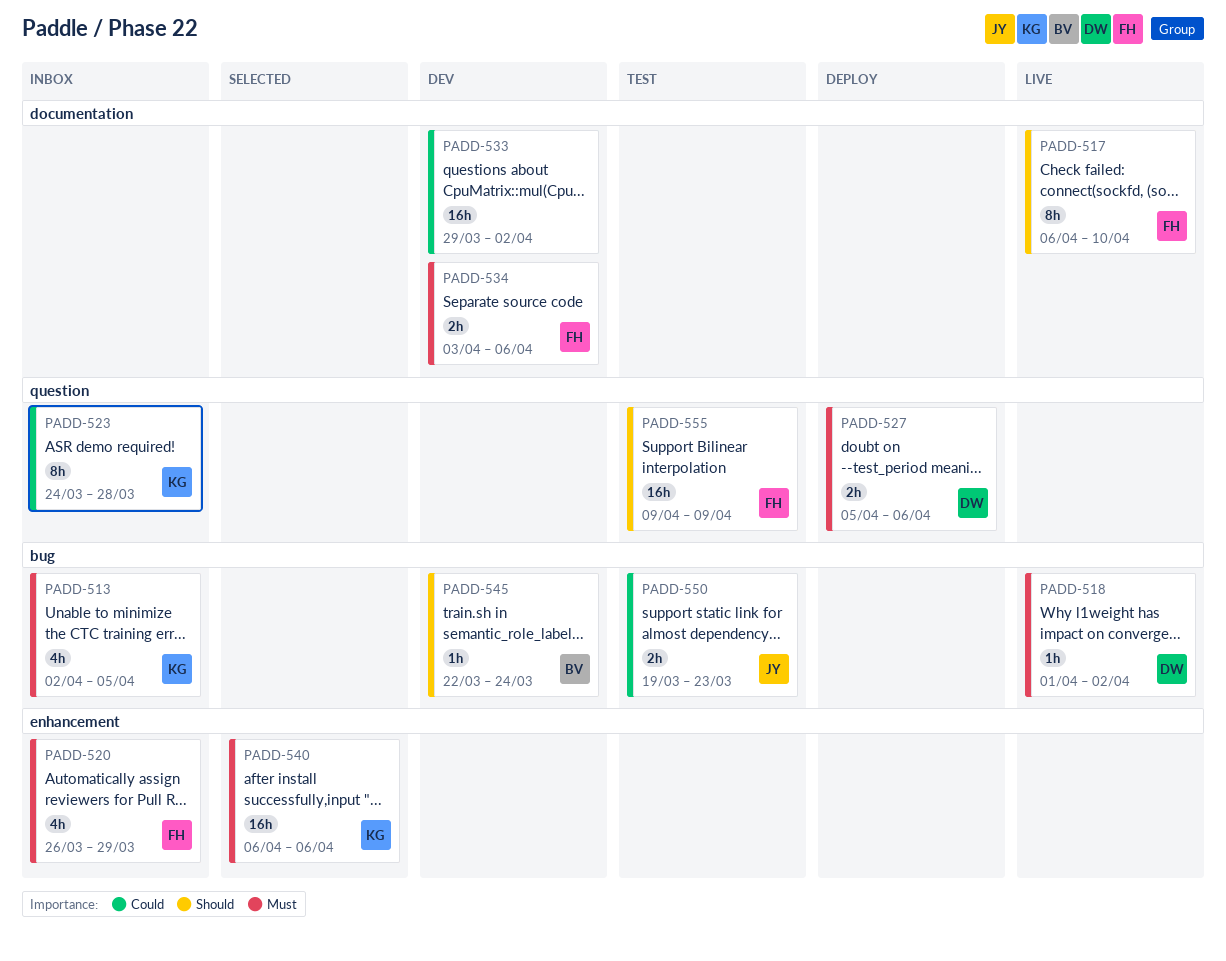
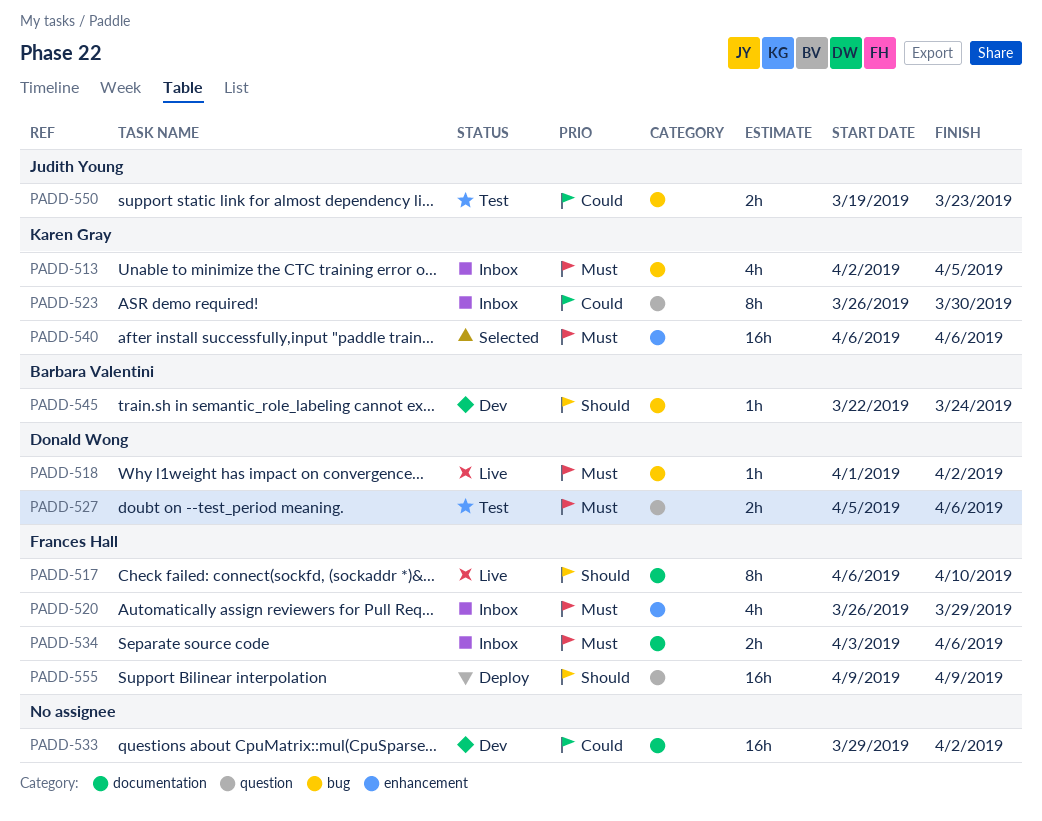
PADD-523, start: Mar 24 -> Mar 26
PADD-523, due: Mar 28 -> Mar 30
PADD-527, status: Deploy -> Test
PADD-534, status: Dev -> Inbox
PADD-555, status: Test -> Deploy

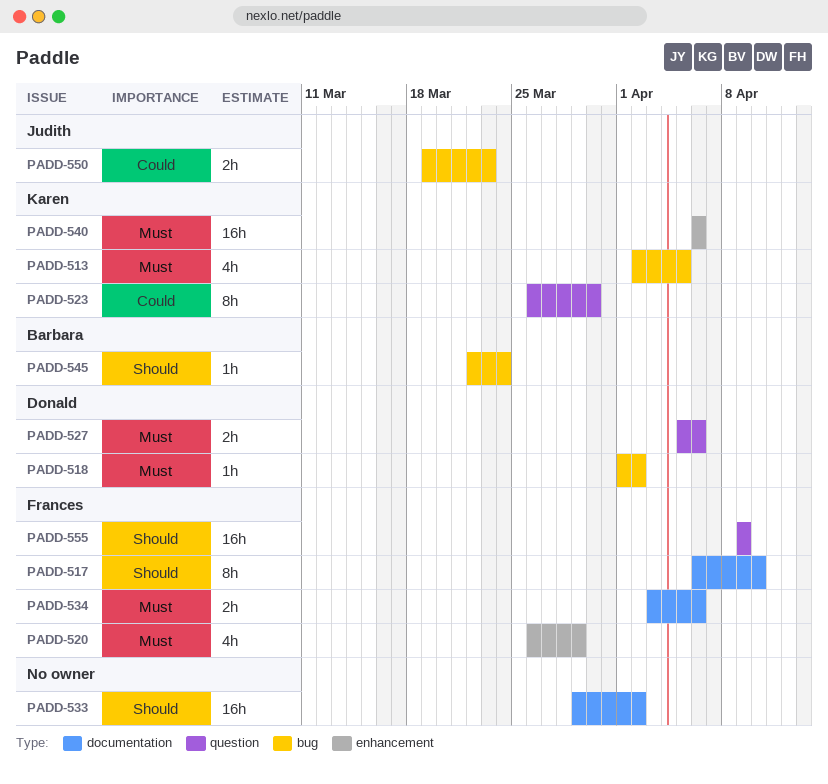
PADD-533, priority: Could -> Should

